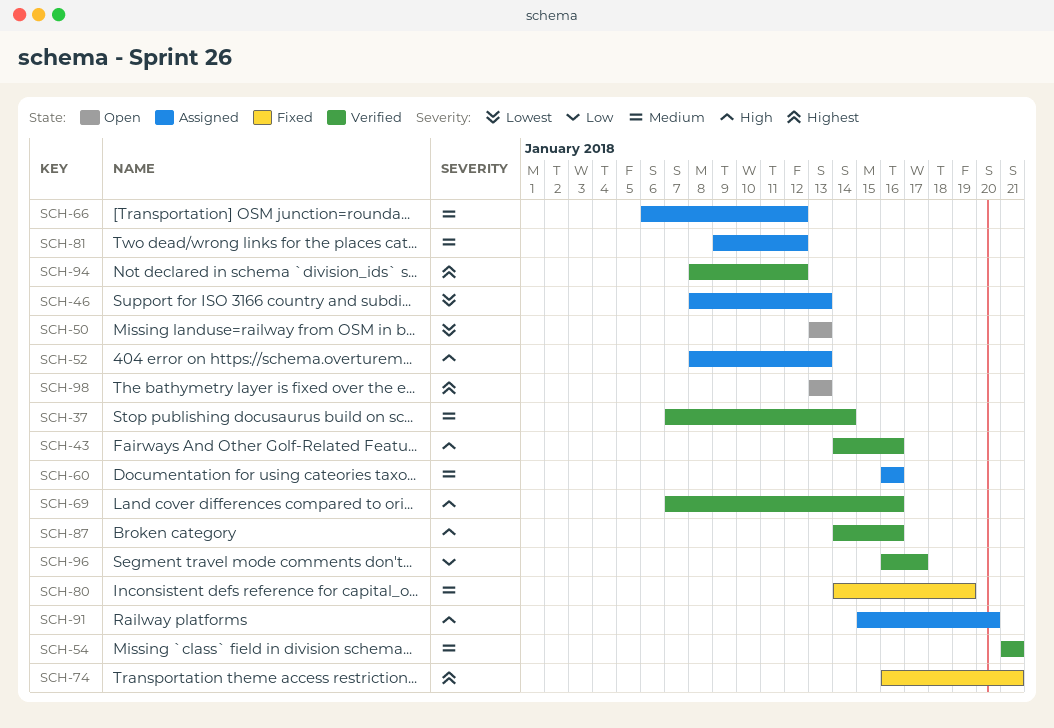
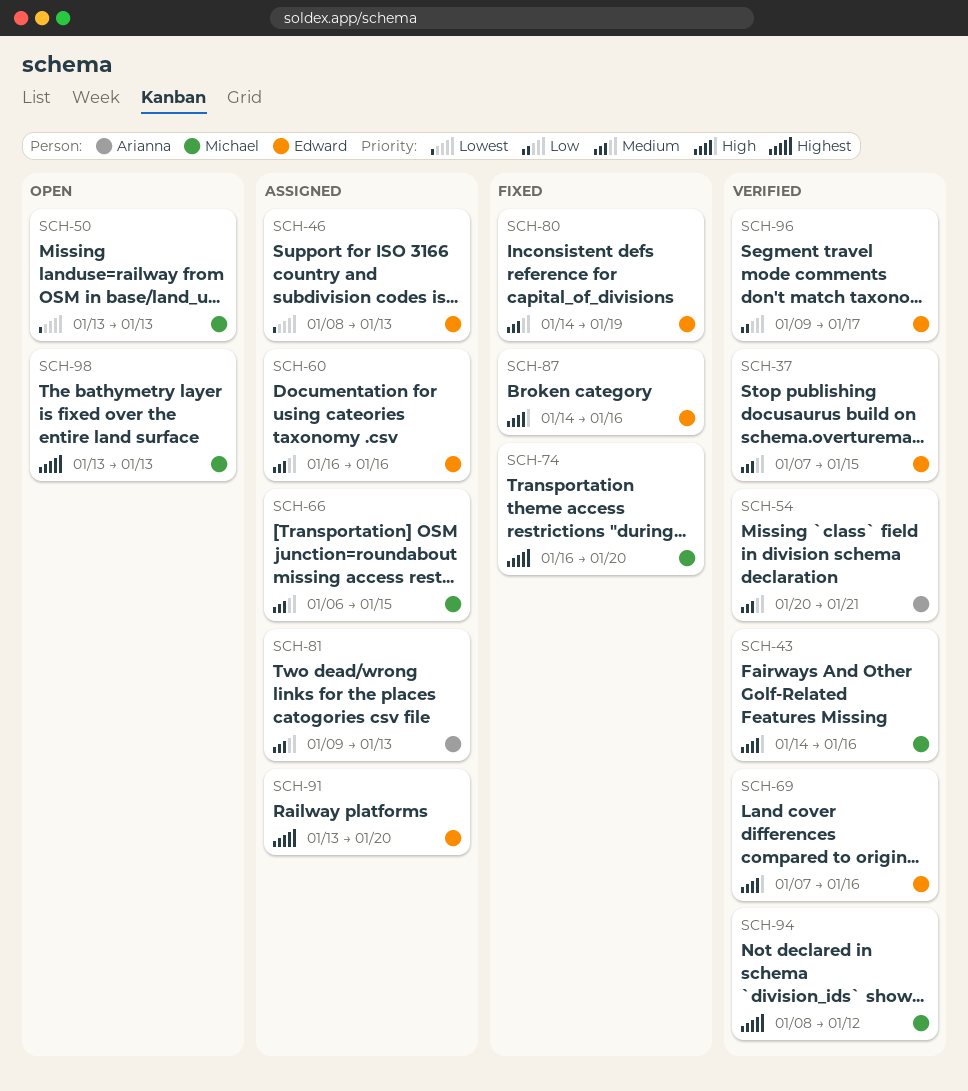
SCH-37, due: Jan 14 -> Jan 15
SCH-52: present -> none
SCH-54, start: Jan 21 -> Jan 20
SCH-66, due: Jan 12 -> Jan 15
SCH-74, due: Jan 21 -> Jan 20
SCH-81, due: Jan 12 -> Jan 13
SCH-87, status: Verified -> Fixed
SCH-91, priority: High -> Highest
SCH-91, start: Jan 15 -> Jan 13
SCH-96, start: Jan 16 -> Jan 9

